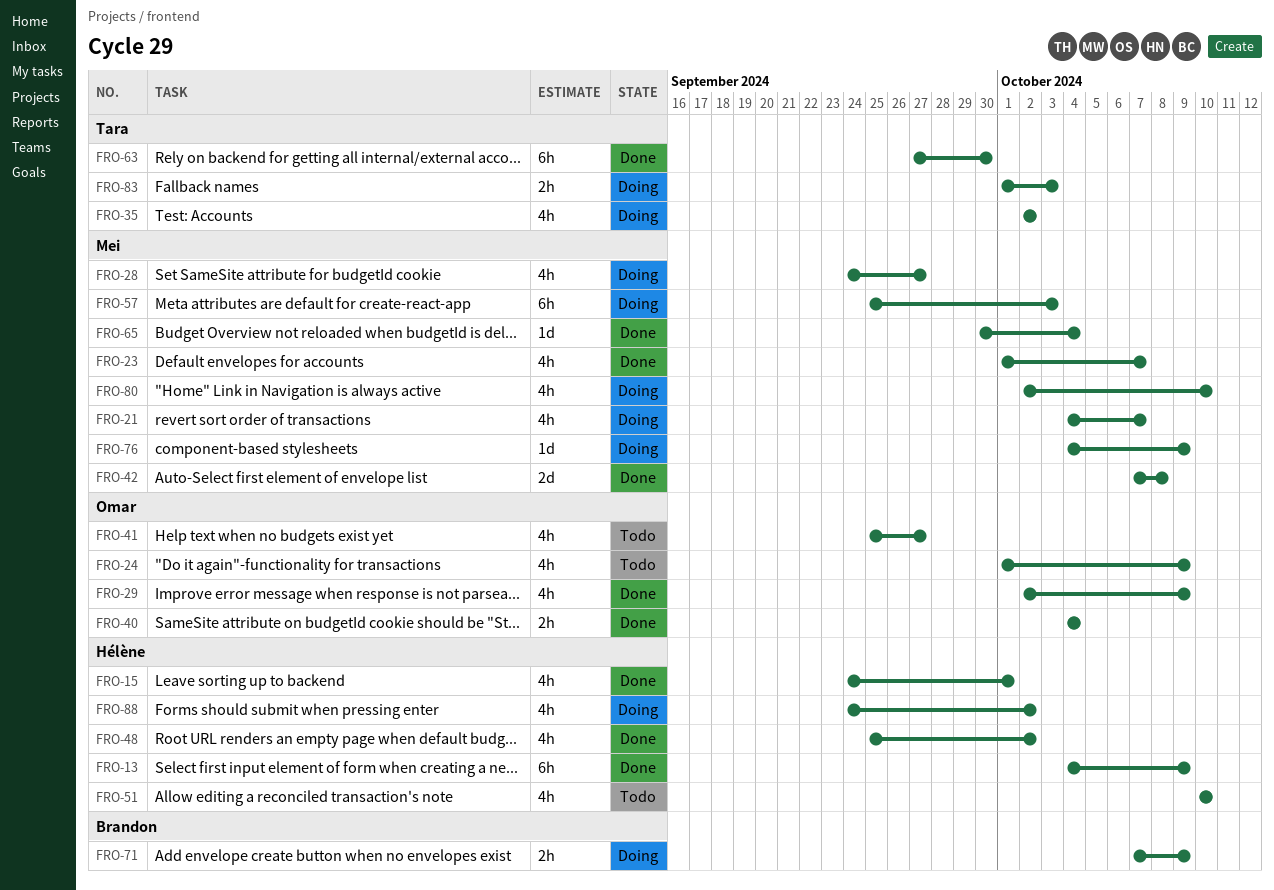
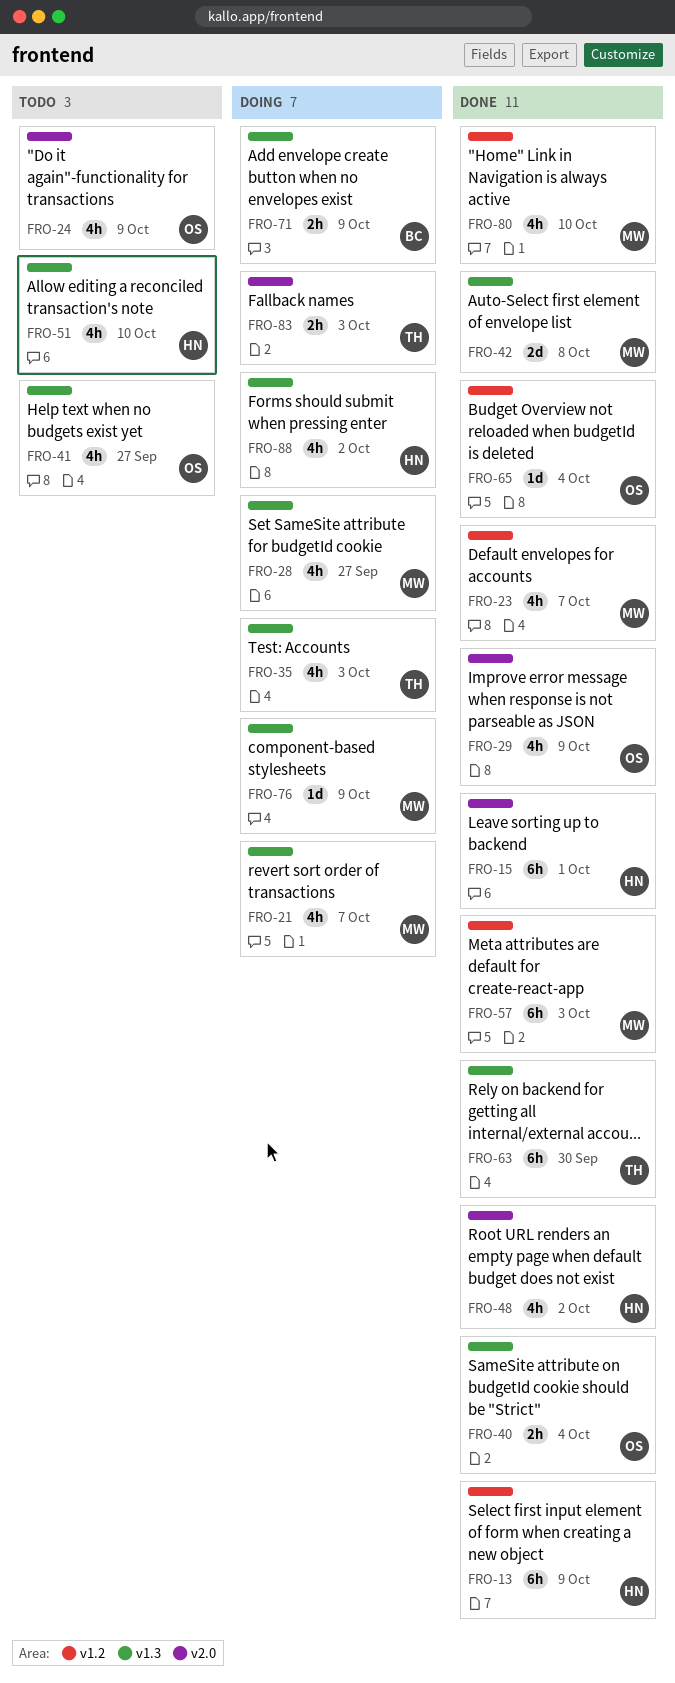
FRO-15, estimate: 4h -> 6h
FRO-35, due: Oct 2 -> Oct 3
FRO-57, status: Doing -> Done
FRO-65, owner: Mei -> Omar
FRO-80, status: Doing -> Done

